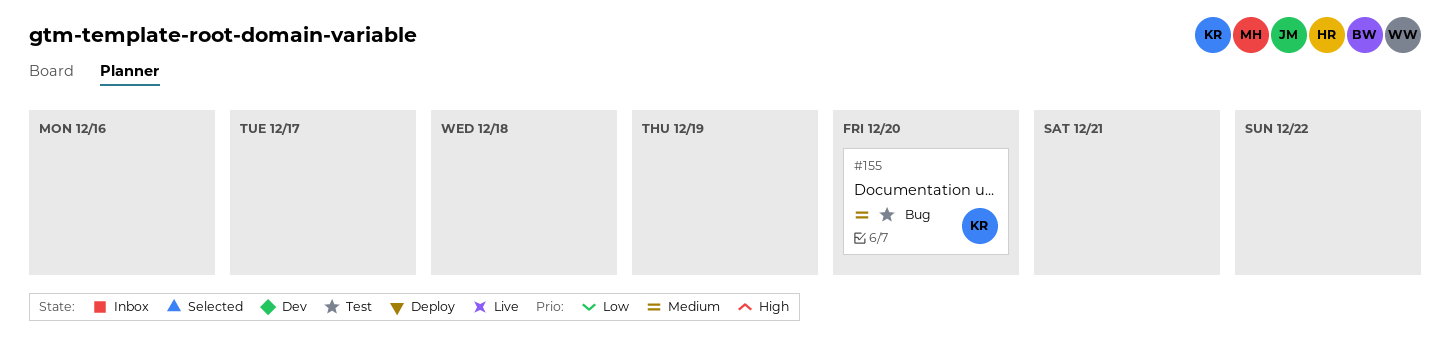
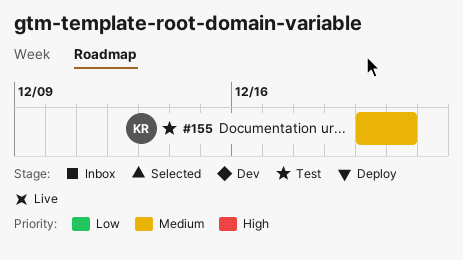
#155, due: Dec 20 -> Dec 21

